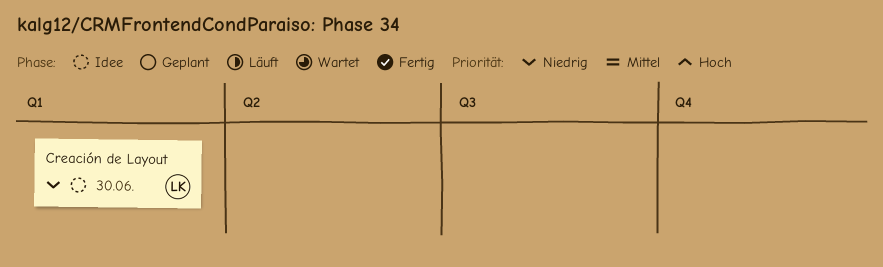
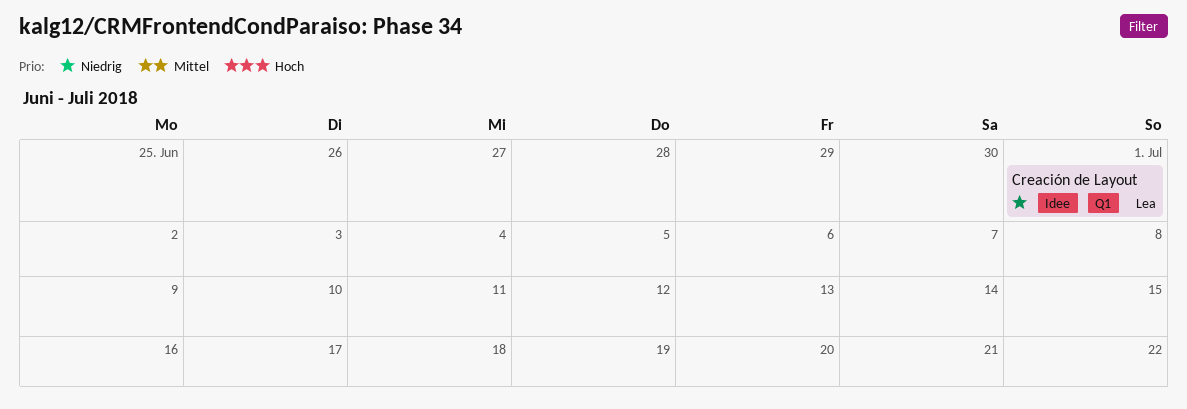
Creación de Layout, due: Jun 30 -> Jul 1

